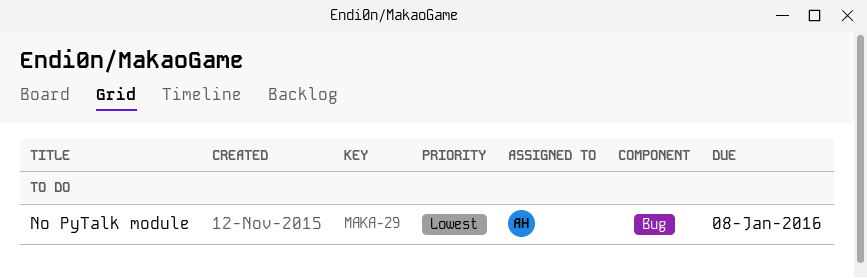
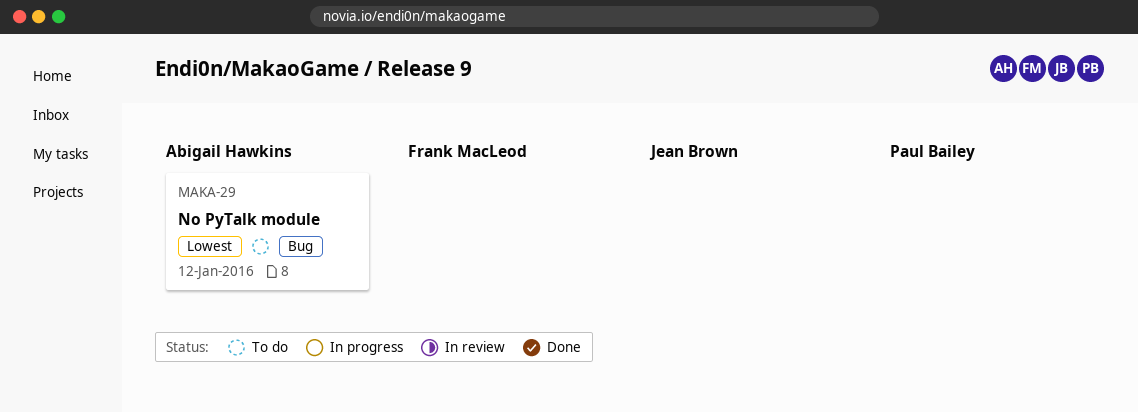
MAKA-29, due: Jan 8 -> Jan 12

